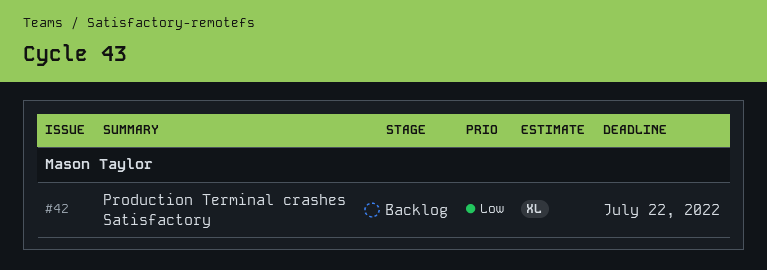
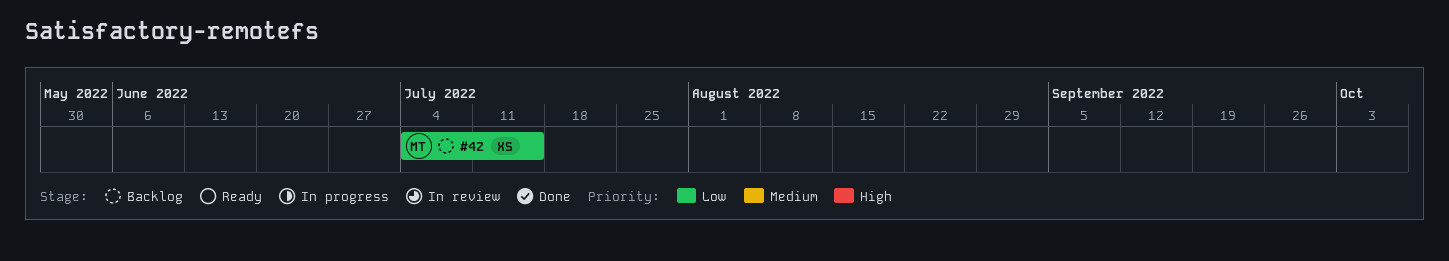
#42, estimate: XL -> XS
#42, due: Jul 22 -> Jul 15

